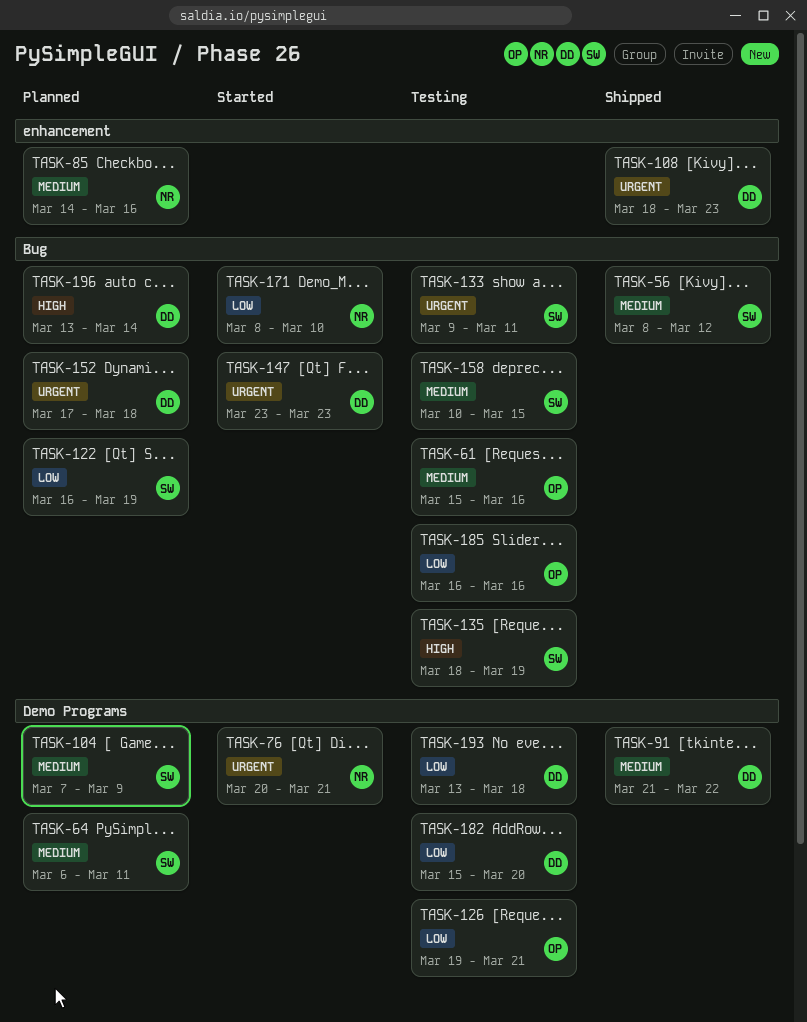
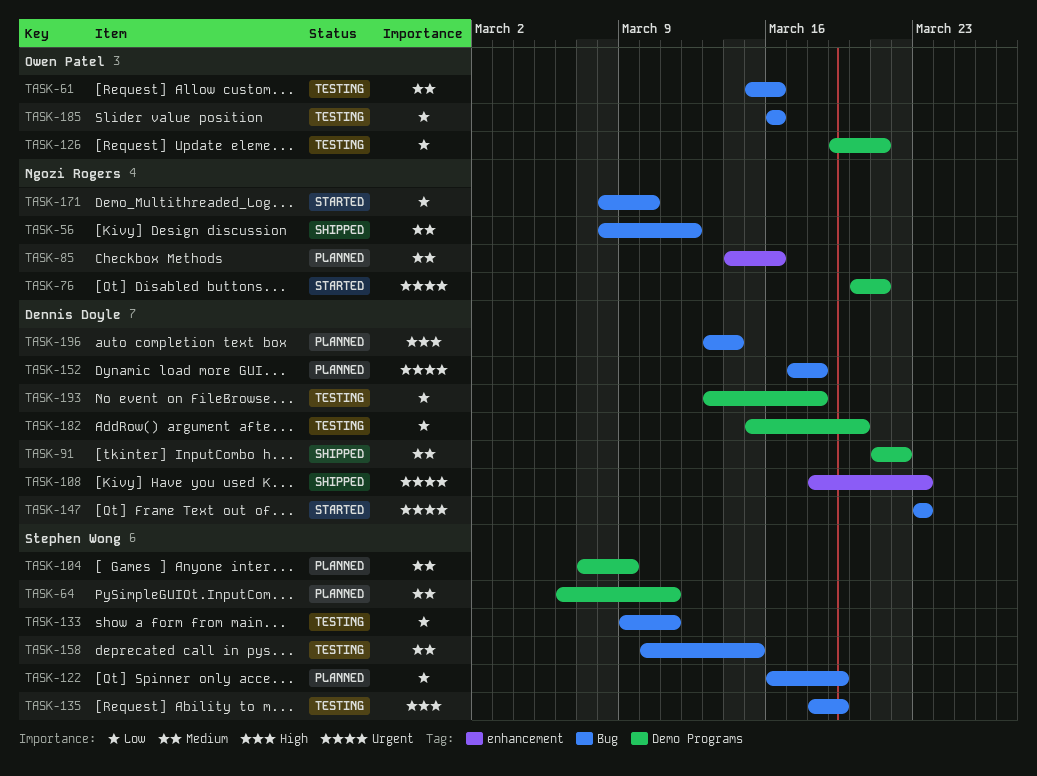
TASK-56, owner: Stephen Wong -> Ngozi Rogers
TASK-133, priority: Urgent -> Low

